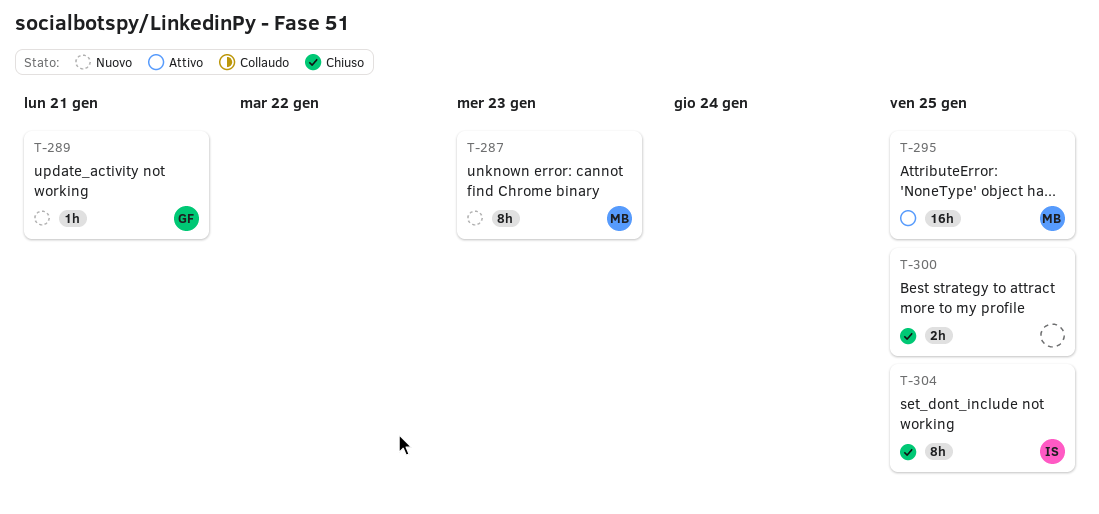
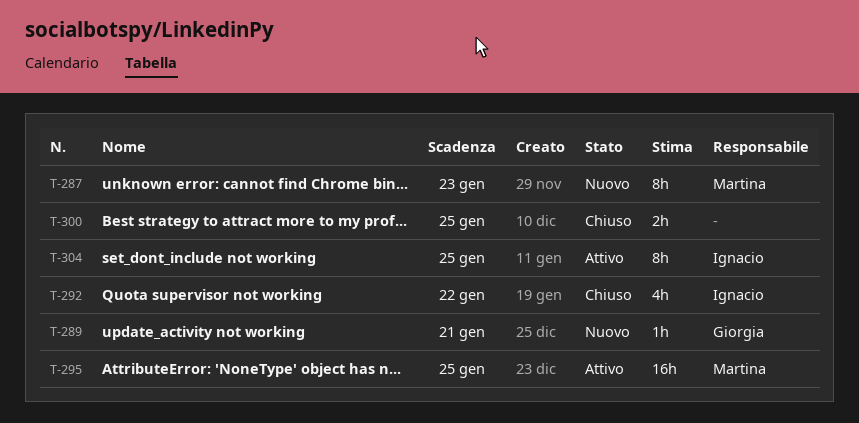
T-292: none -> present
T-304, status: Chiuso -> Attivo

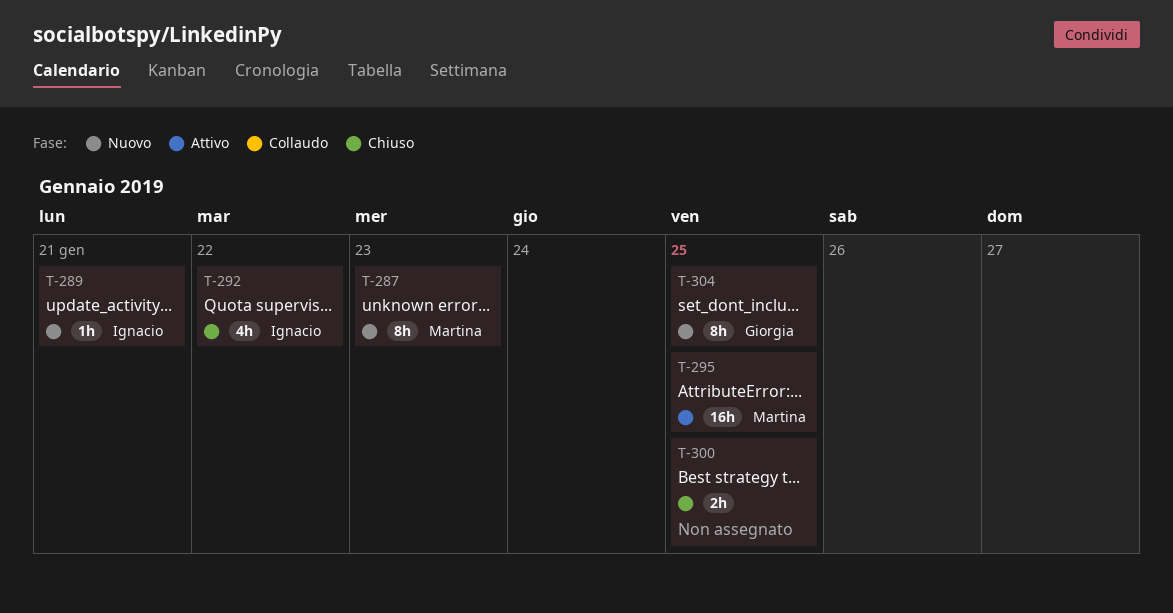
T-289, owner: Giorgia -> Ignacio
T-304, status: Attivo -> Nuovo
T-304, owner: Ignacio -> Giorgia

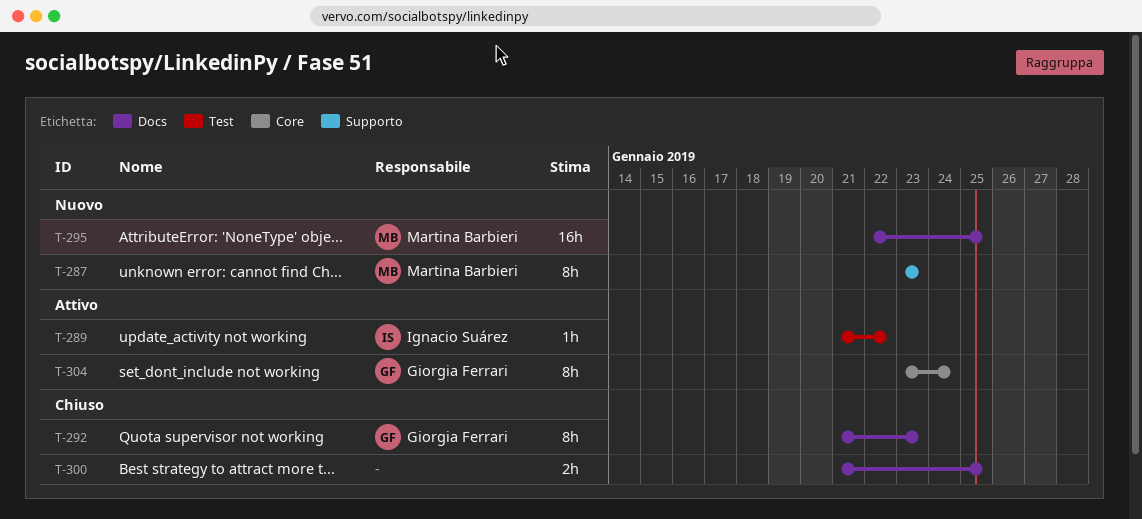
T-289, status: Nuovo -> Attivo
T-289, due: Jan 21 -> Jan 22
T-292, owner: Ignacio Suárez -> Giorgia Ferrari
T-292, estimate: 4h -> 8h
T-292, due: Jan 22 -> Jan 23
T-295, status: Attivo -> Nuovo
T-304, status: Nuovo -> Attivo
T-304, due: Jan 25 -> Jan 24

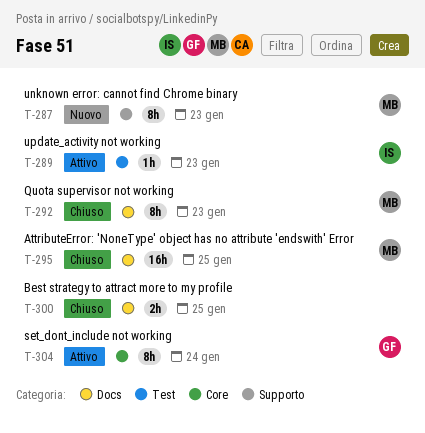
T-289, due: Jan 22 -> Jan 23
T-292, owner: Giorgia Ferrari -> Martina Barbieri
T-295, status: Nuovo -> Chiuso

